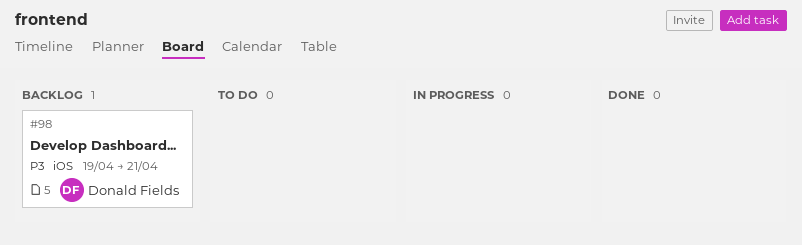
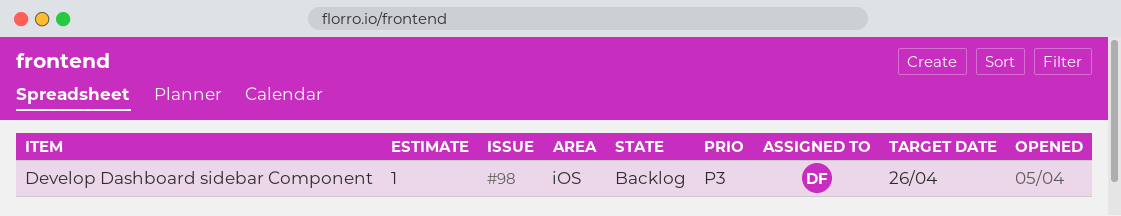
#98, due: Apr 21 -> Apr 26

